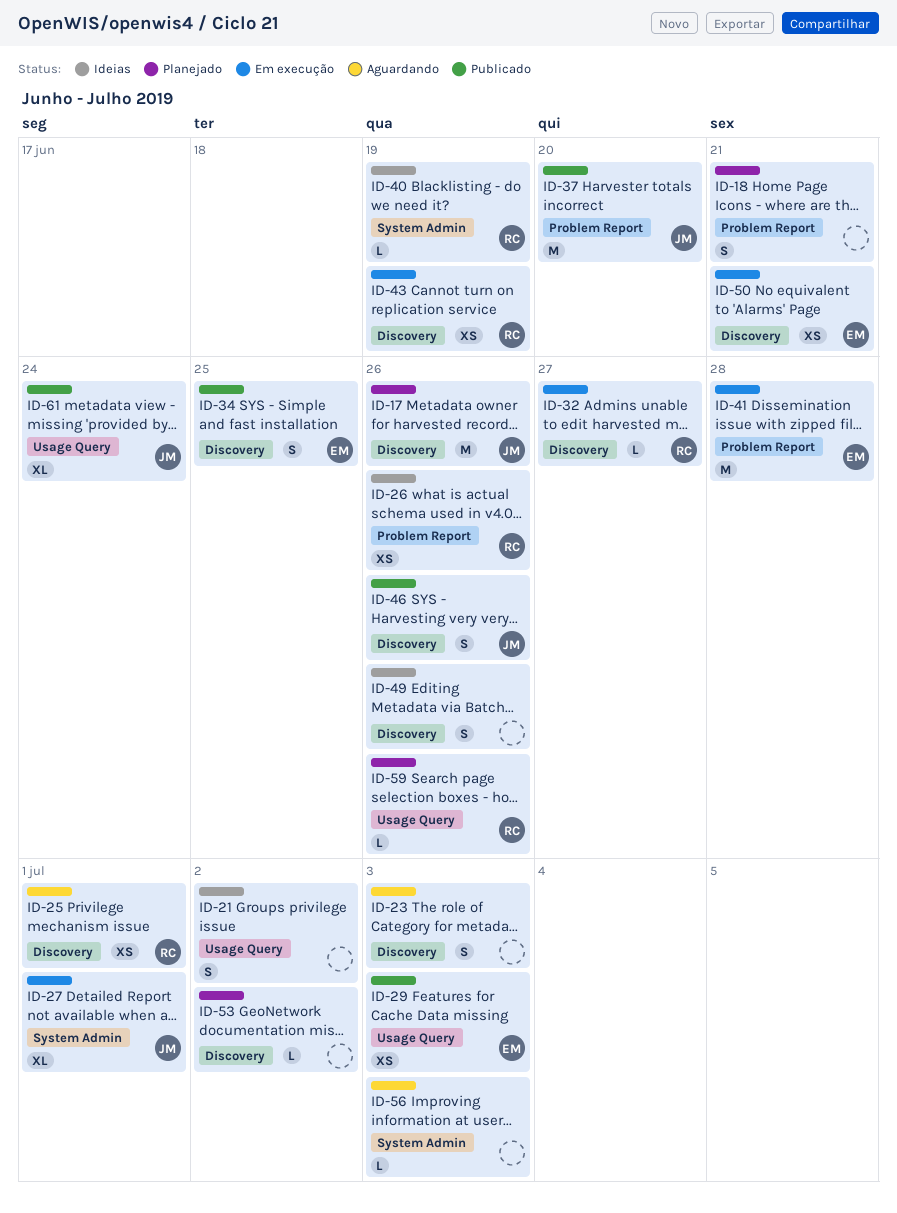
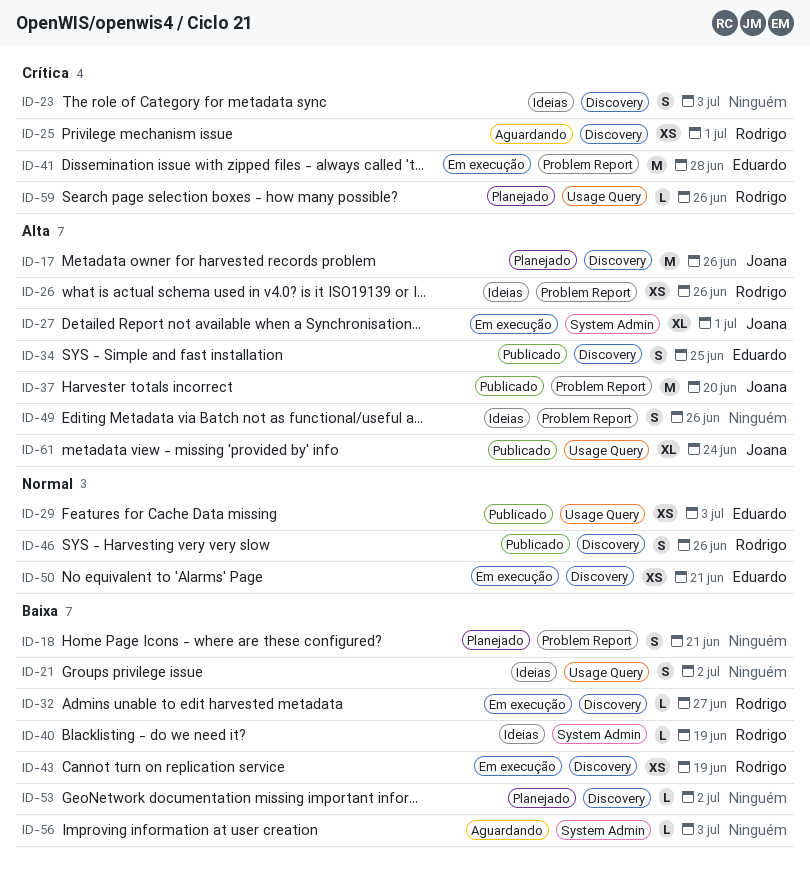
ID-23, status: Aguardando -> Ideias
ID-46, owner: Joana -> Rodrigo
ID-49, label: Discovery -> Problem Report

